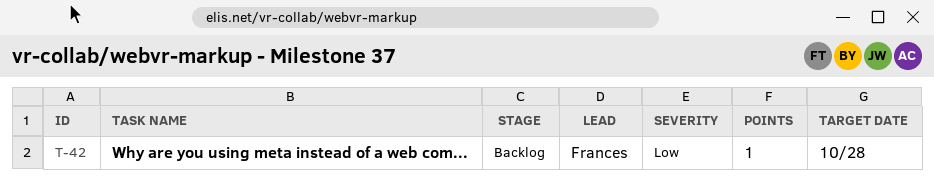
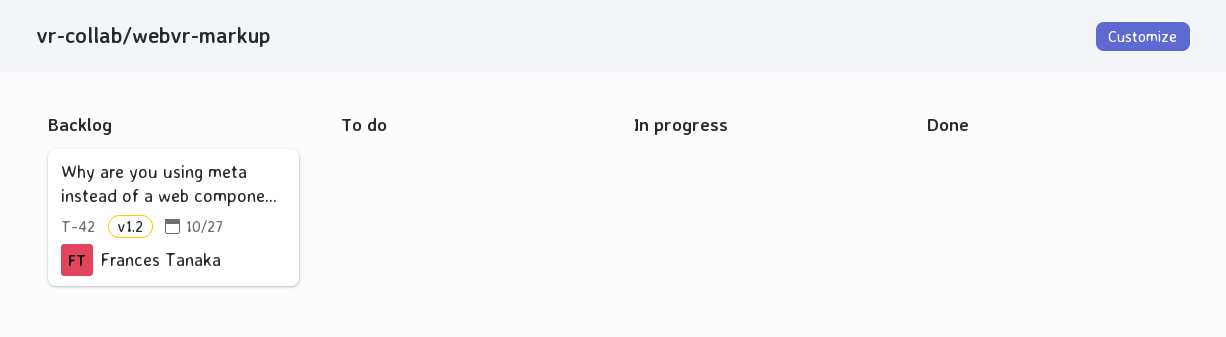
T-42, due: Oct 28 -> Oct 27

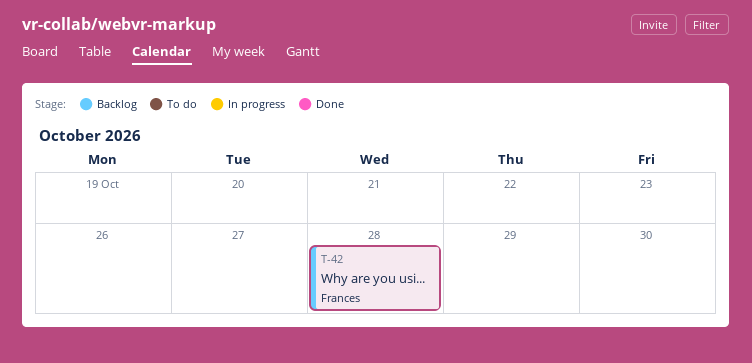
T-42, due: Oct 27 -> Oct 28

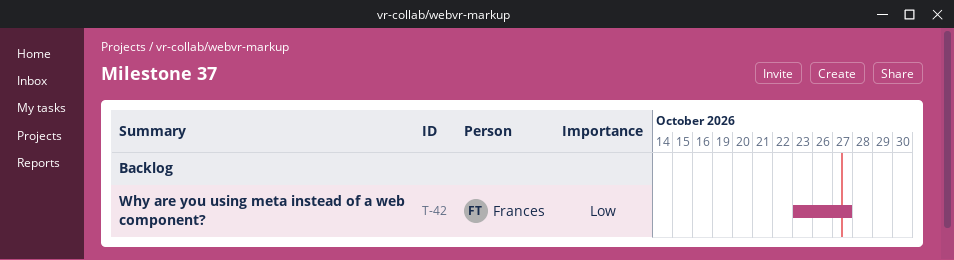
T-42, due: Oct 28 -> Oct 27

